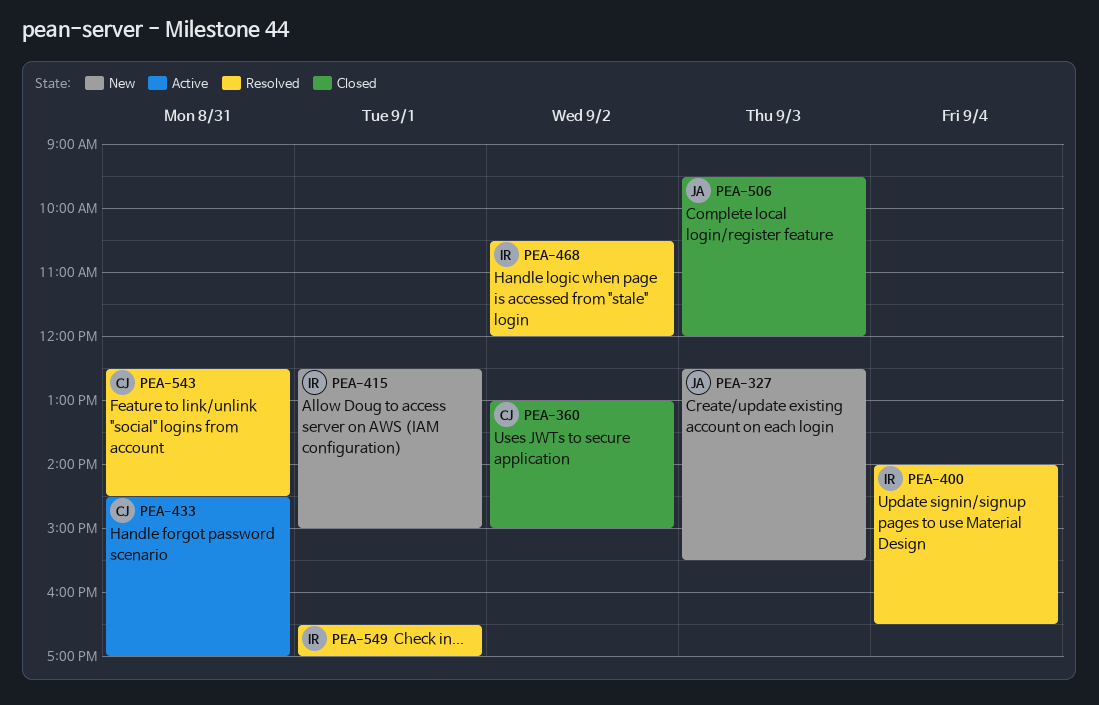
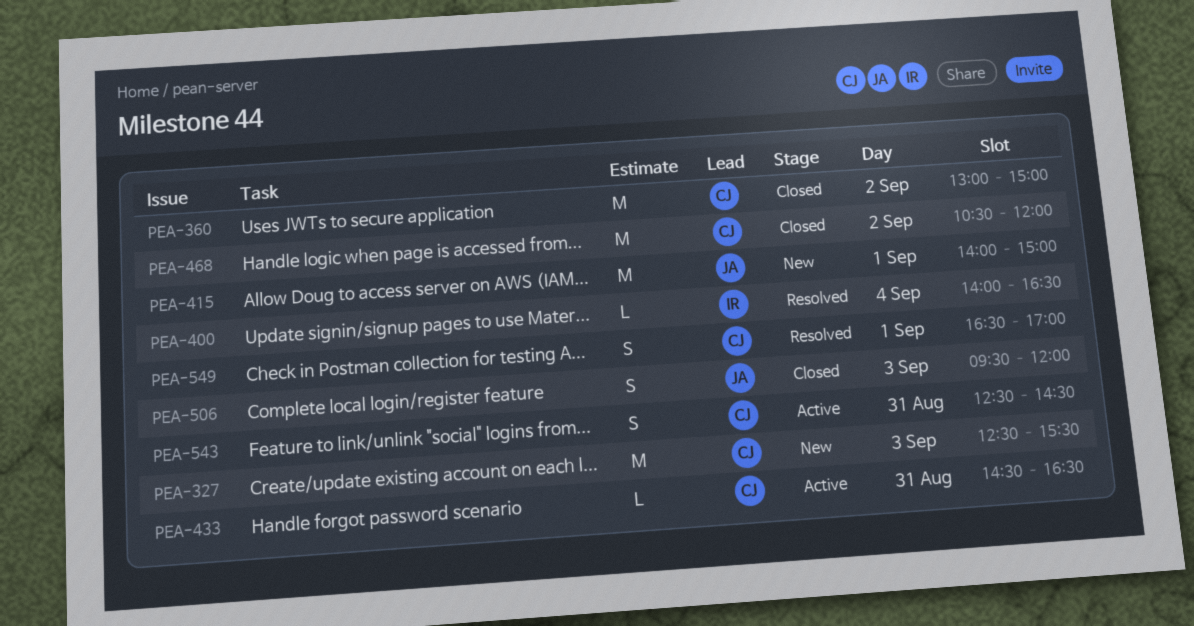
PEA-327, owner: JA -> CJ
PEA-415, owner: IR -> JA
PEA-415, begins: 12:30 -> 14:00
PEA-433, ends: 17:00 -> 16:30
PEA-468, status: Resolved -> Closed
PEA-468, owner: IR -> CJ
PEA-543, status: Resolved -> Active
PEA-549, owner: IR -> CJ

